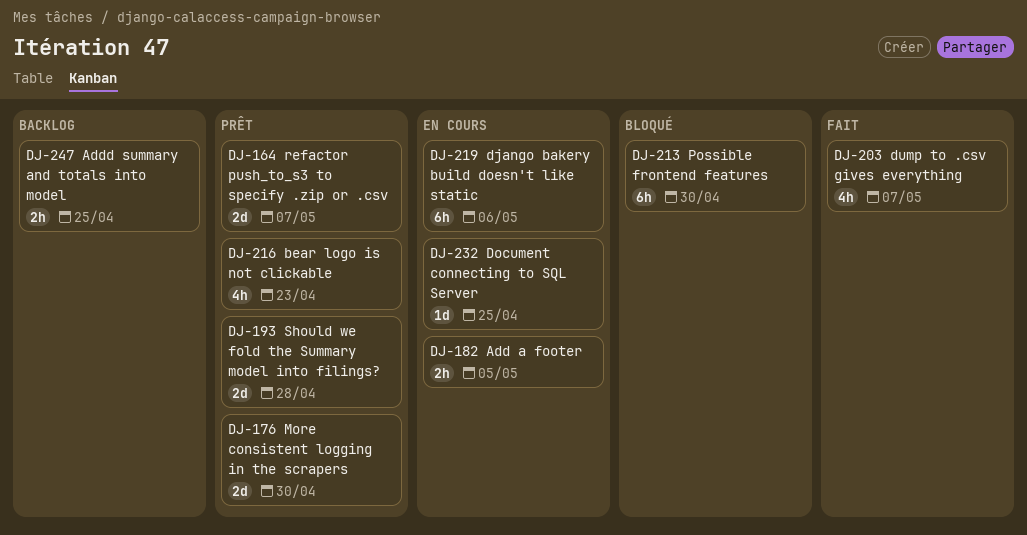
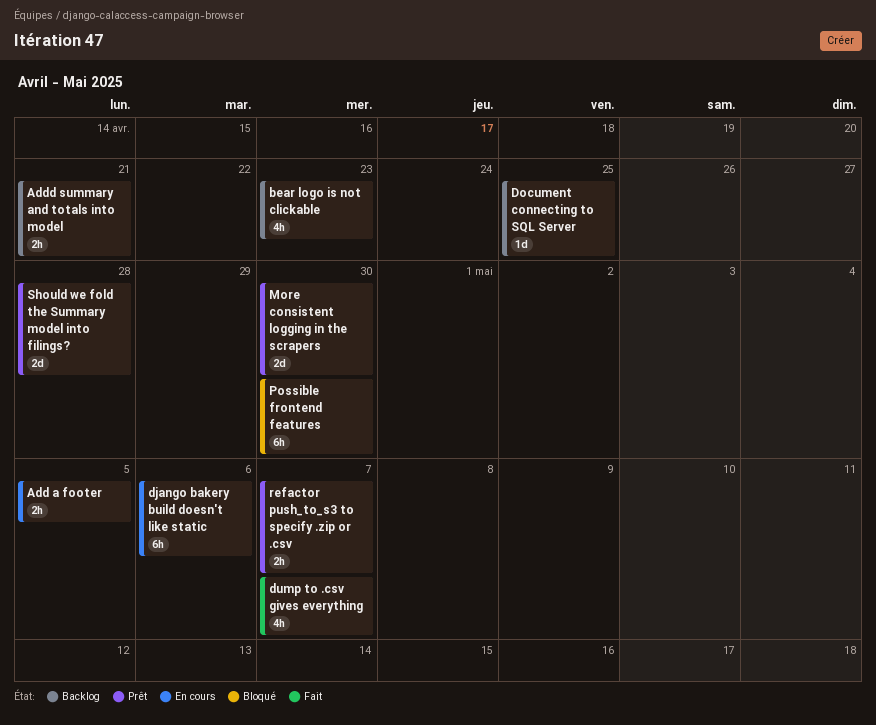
Addd summary and totals into model, due: Apr 25 -> Apr 21
bear logo is not clickable, status: Prêt -> Backlog
Document connecting to SQL Server, status: En cours -> Backlog
refactor push_to_s3 to specify .zip or .csv, estimate: 2d -> 2h

